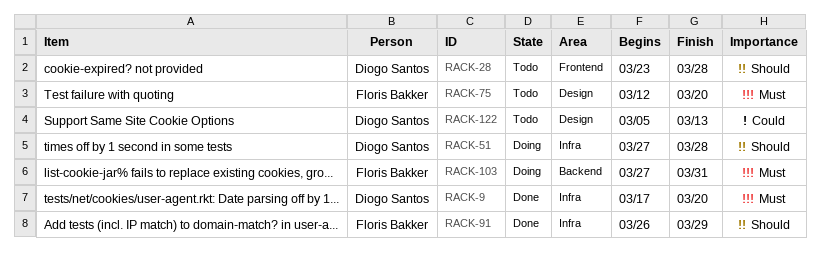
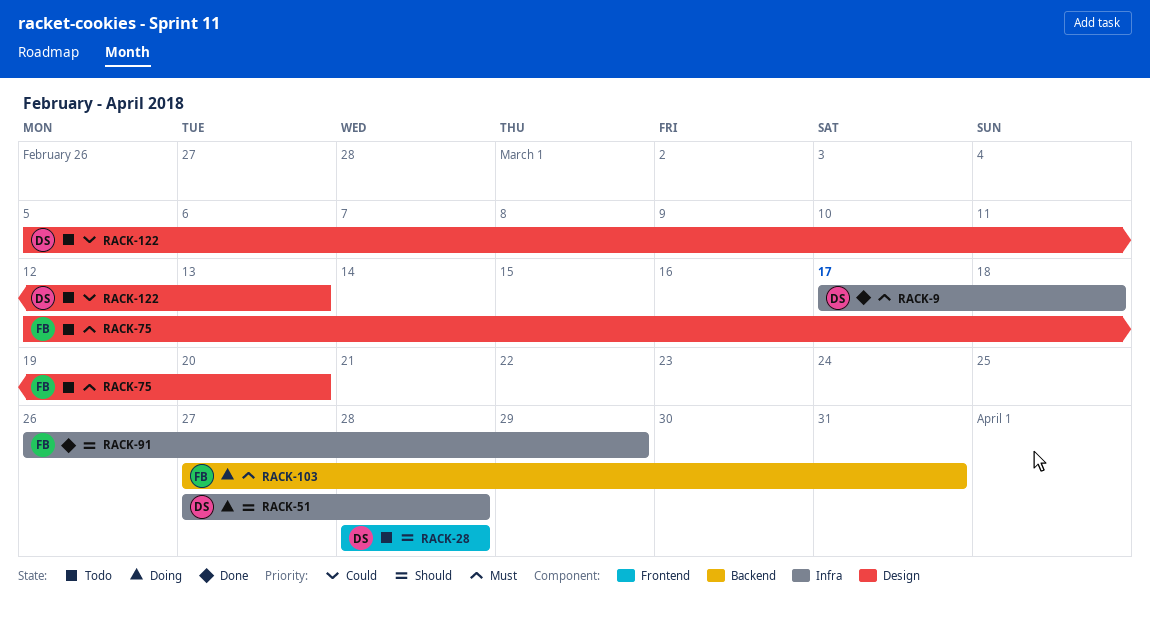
RACK-9, due: Mar 20 -> Mar 18
RACK-28, start: Mar 23 -> Mar 28

